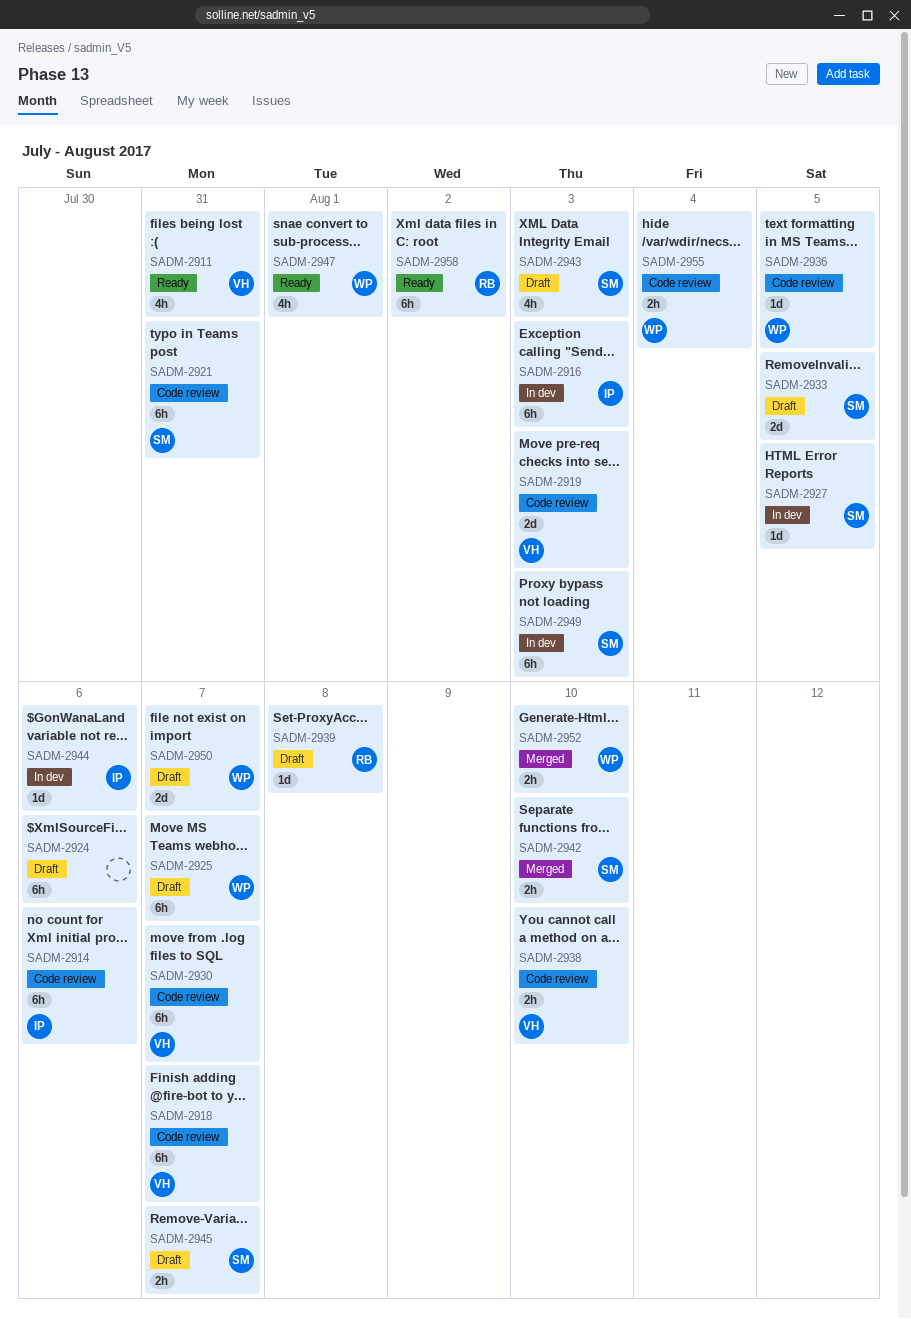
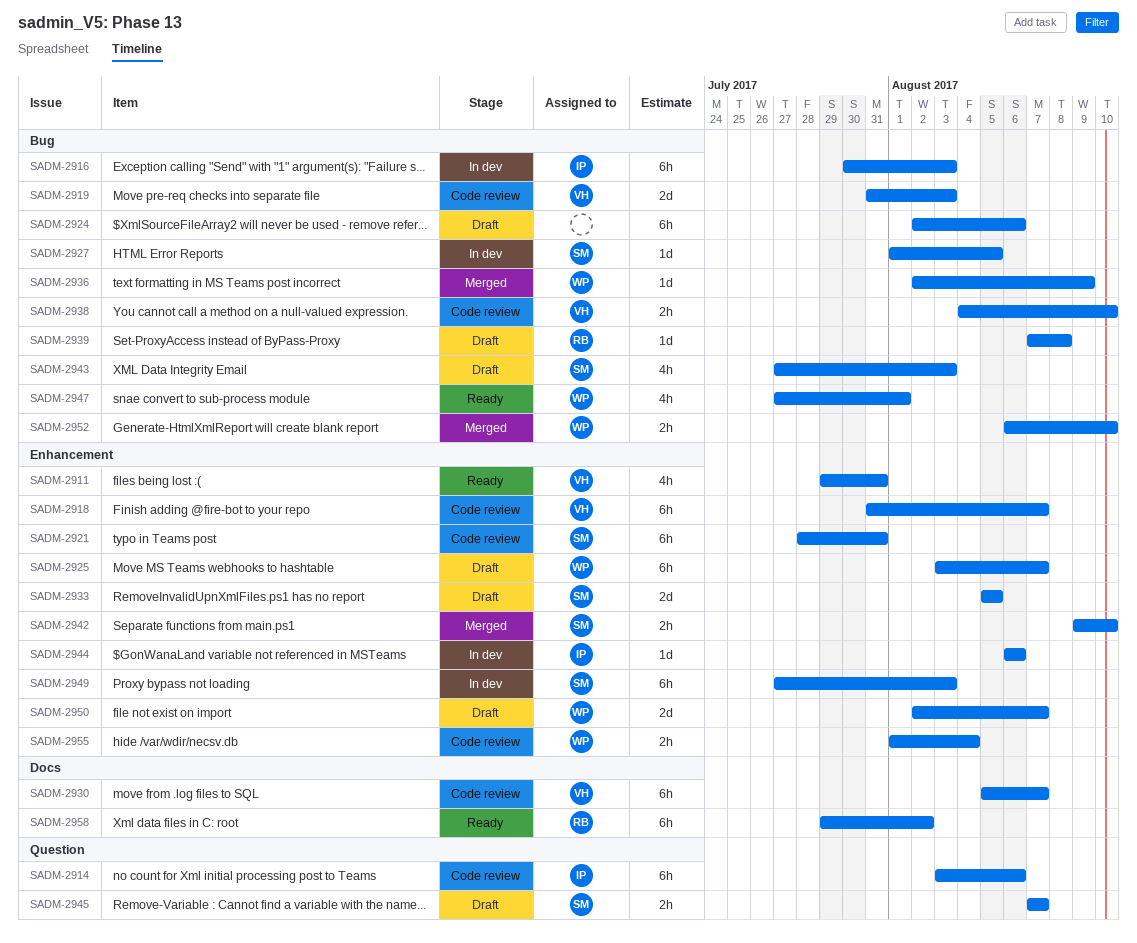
SADM-2936, status: Code review -> Merged
SADM-2936, due: Aug 5 -> Aug 9

